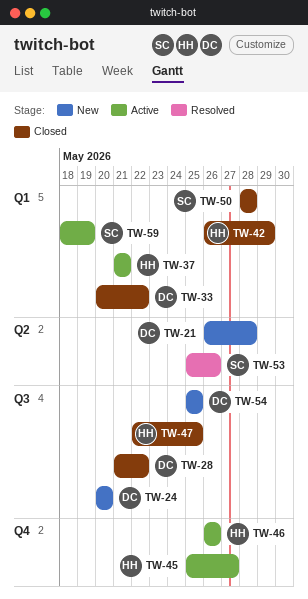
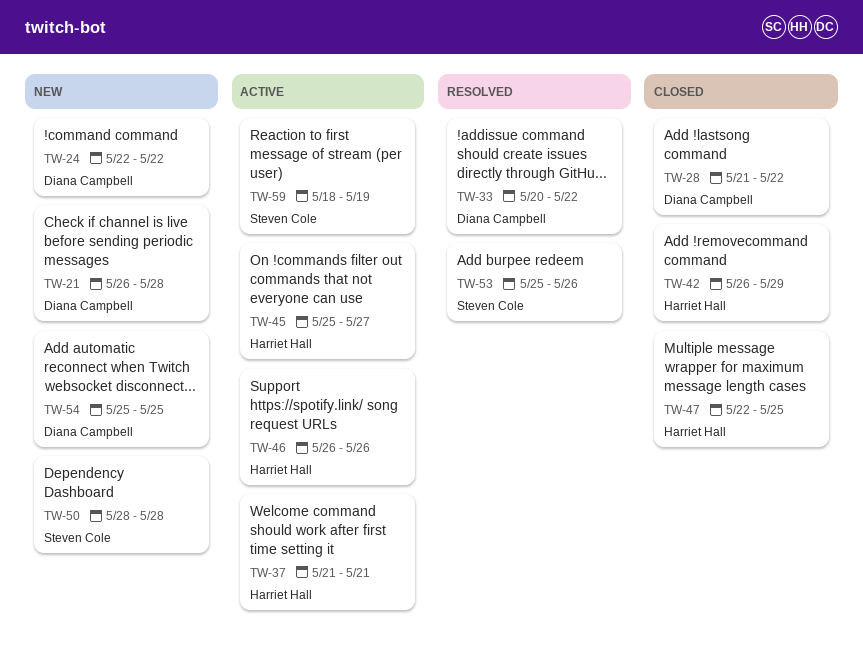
TW-24, start: May 20 -> May 22
TW-24, due: May 20 -> May 22
TW-33, status: Closed -> Resolved
TW-50, status: Closed -> New

